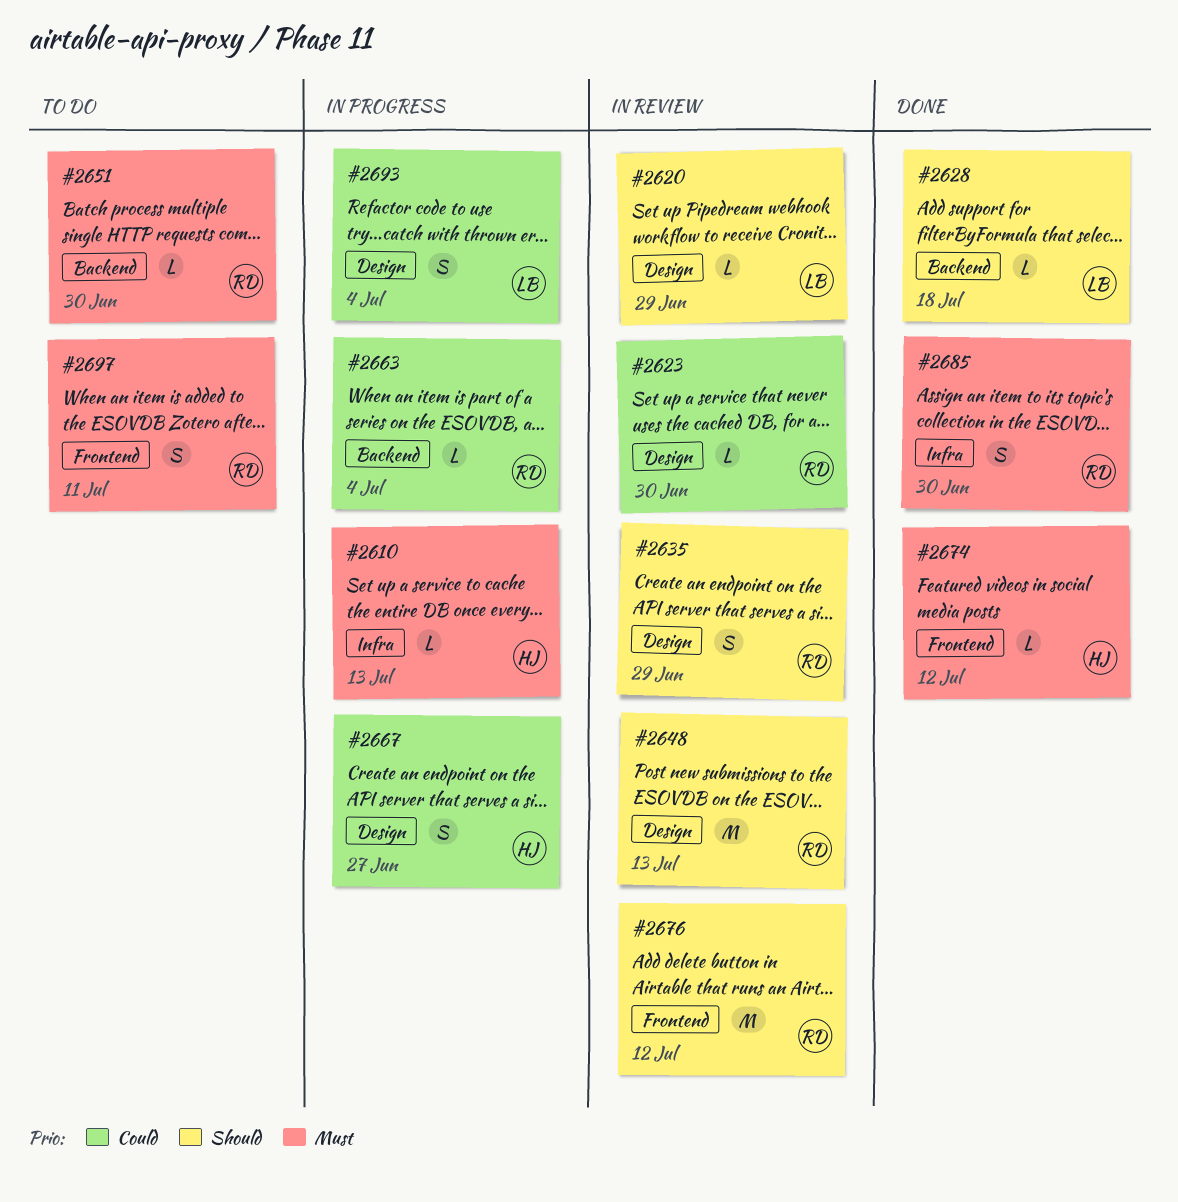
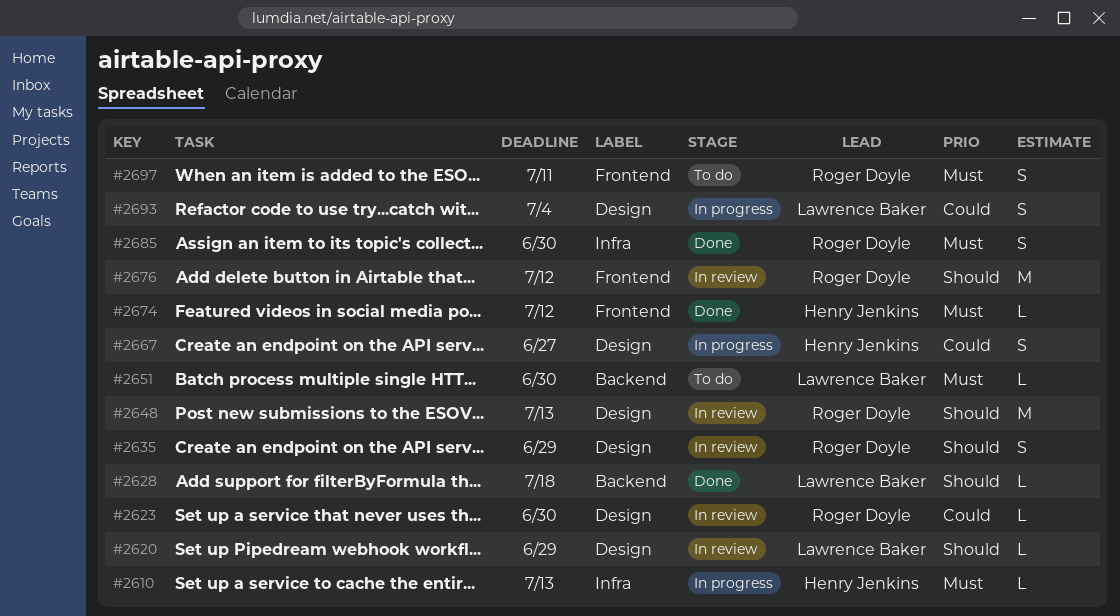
#2651, owner: Roger Doyle -> Lawrence Baker
#2663: present -> none

